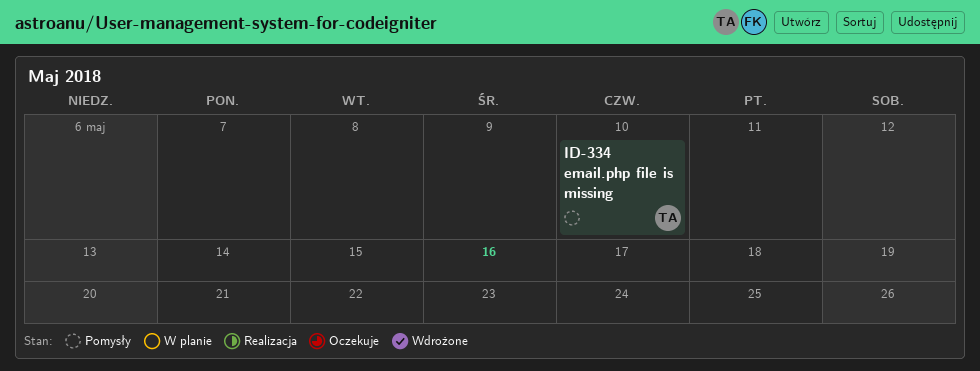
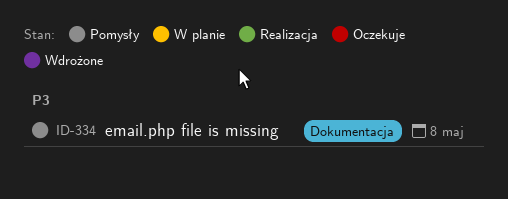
ID-334, due: May 10 -> May 8

